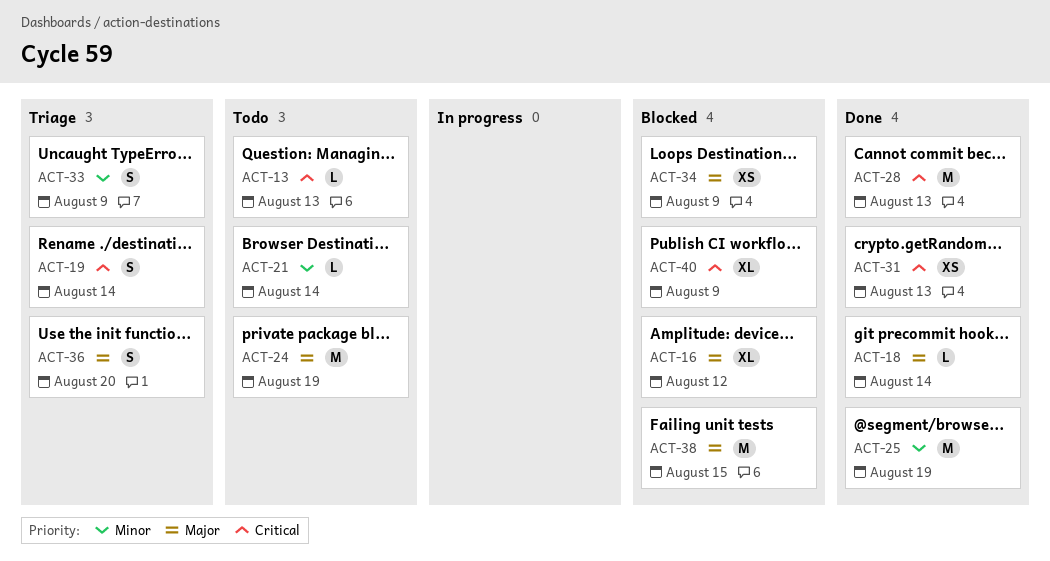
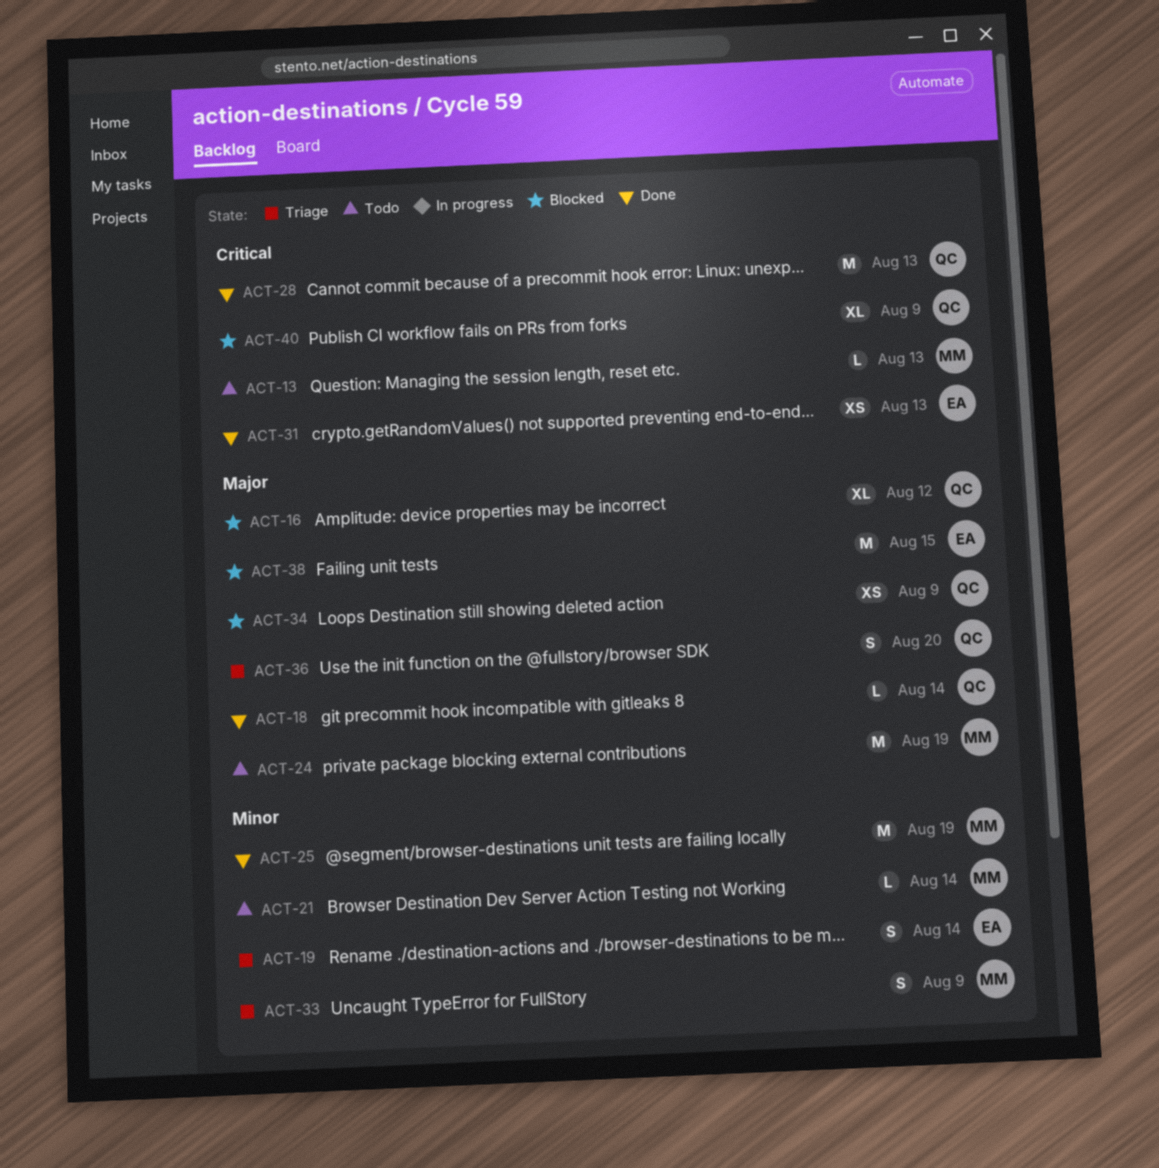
ACT-19, priority: Critical -> Minor

